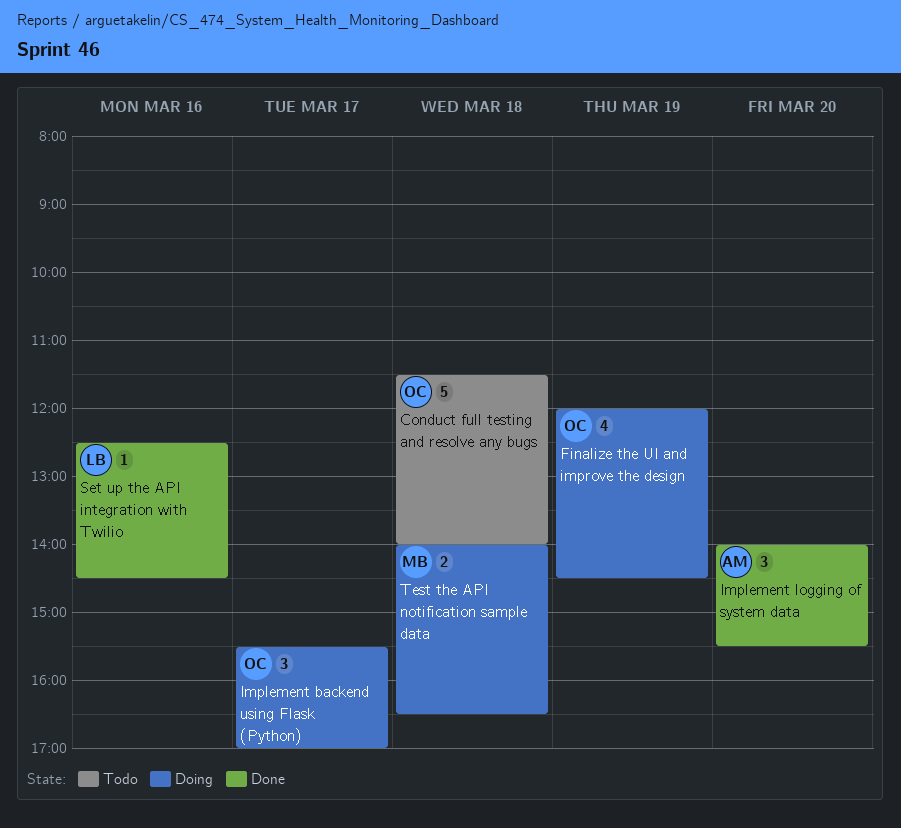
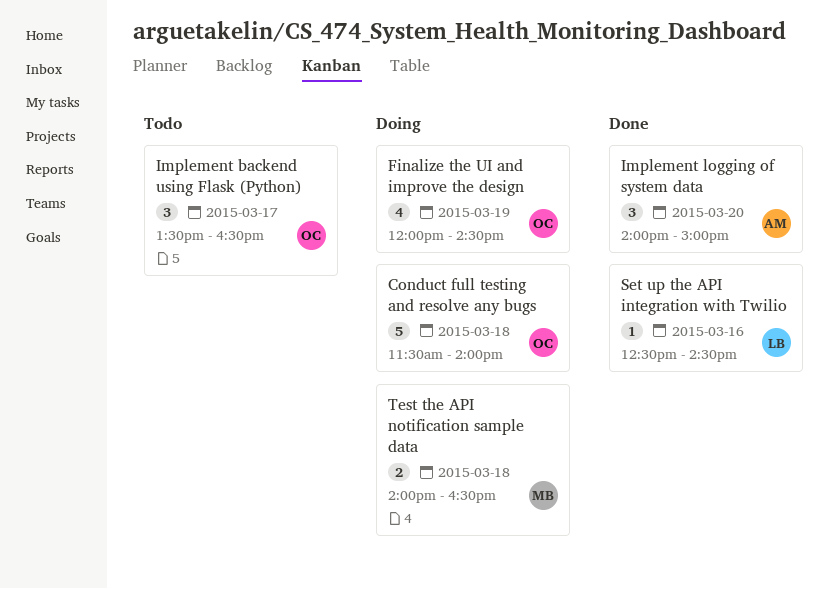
Conduct full testing and resolve any bugs, status: Todo -> Doing
Implement backend using Flask (Python), status: Doing -> Todo
Implement backend using Flask (Python), begins: 15:30 -> 13:30
Implement backend using Flask (Python), ends: 17:00 -> 16:30
Implement logging of system data, ends: 15:30 -> 15:00

